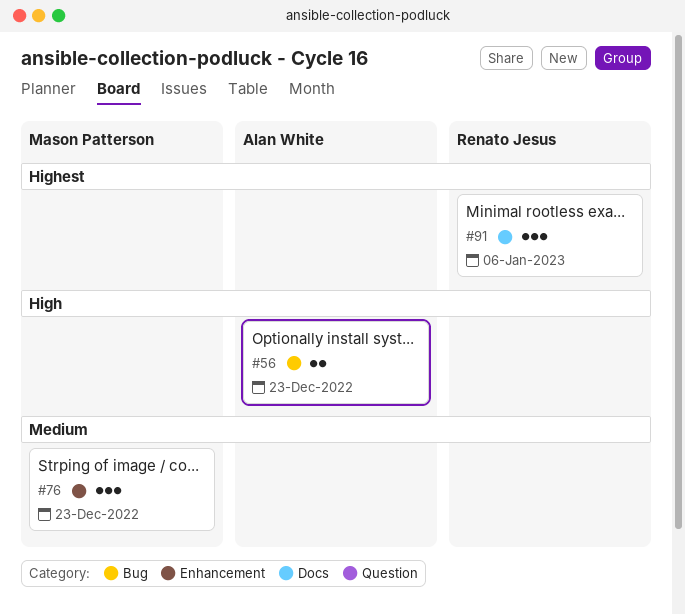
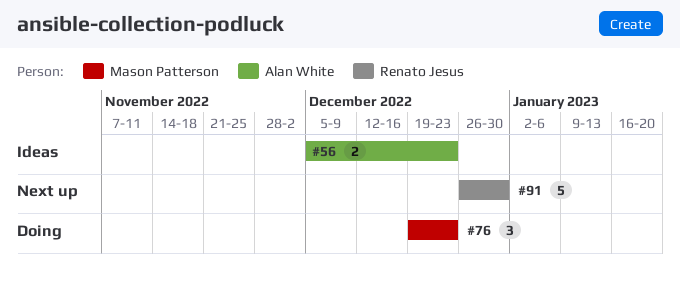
#91, estimate: 3 -> 5
#91, due: Jan 6 -> Dec 30

